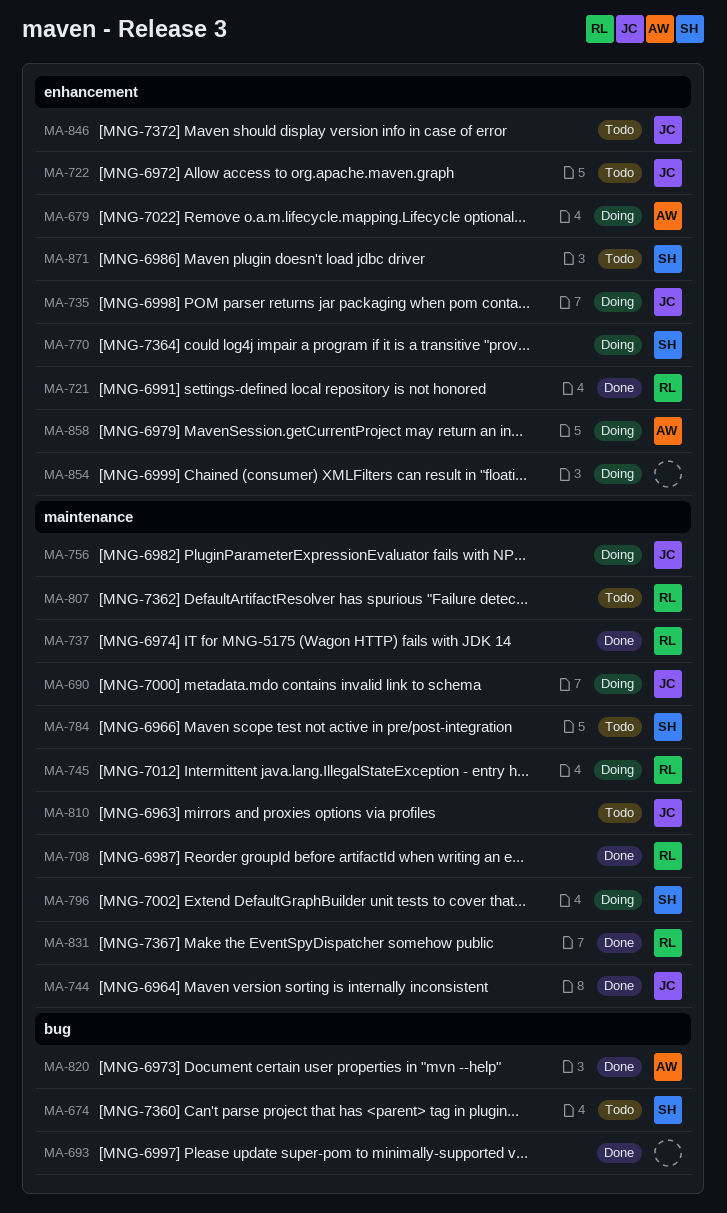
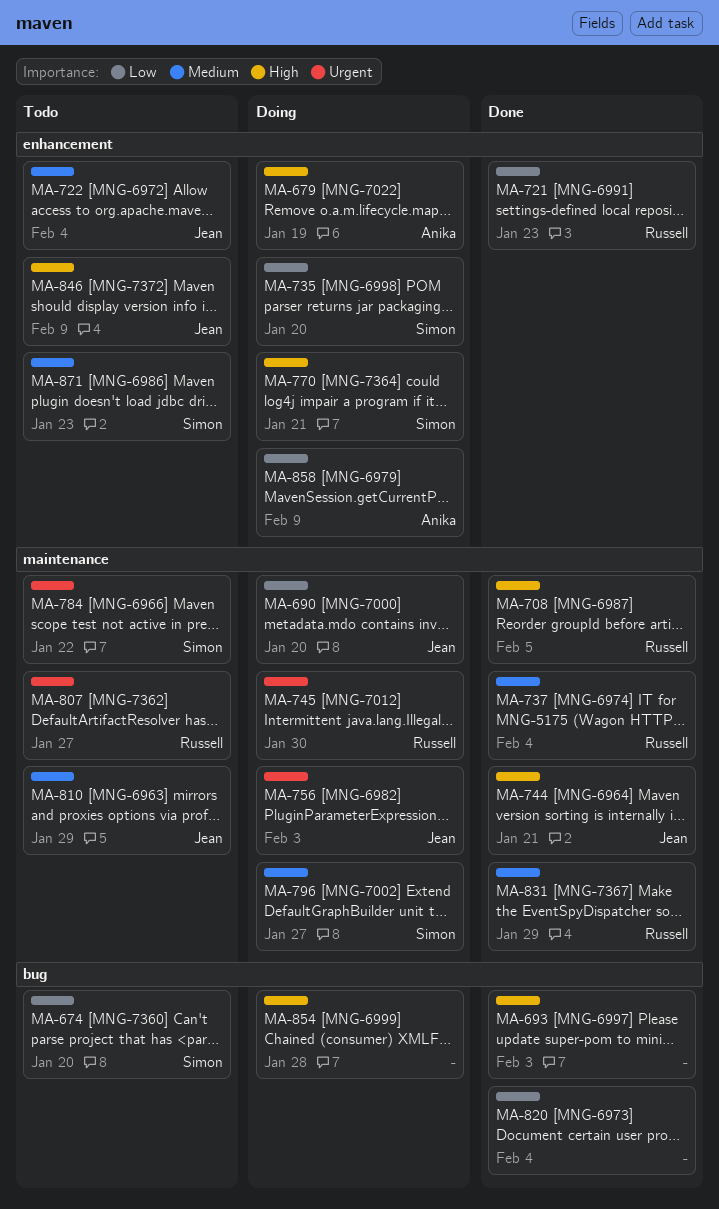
MA-735, owner: Jean -> Simon
MA-820, owner: Anika -> none
MA-854, label: enhancement -> bug

